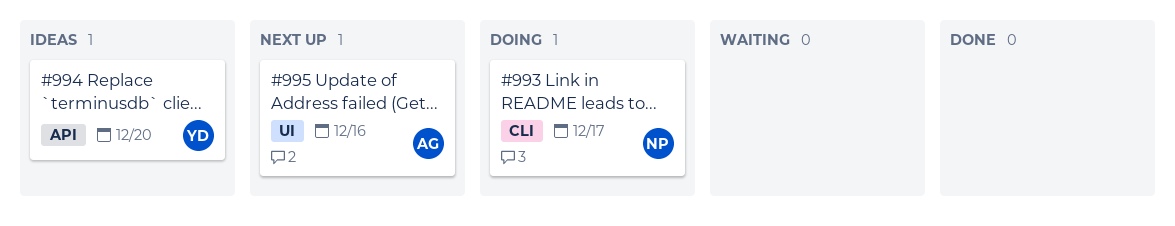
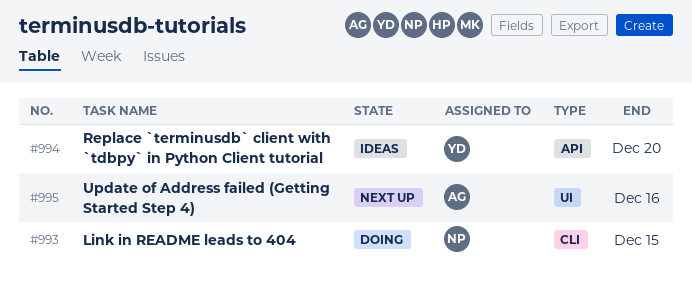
#993, due: Dec 17 -> Dec 15

